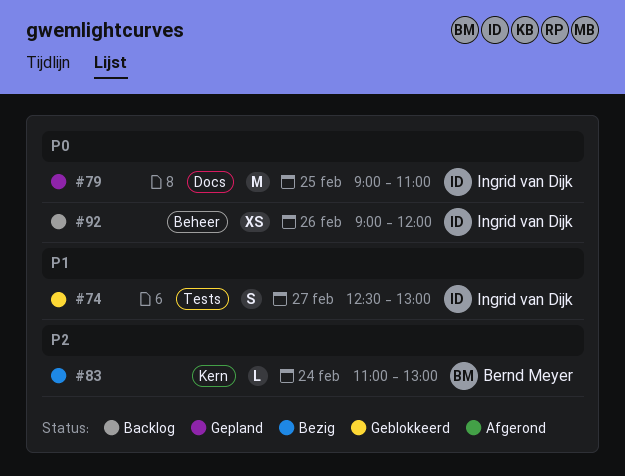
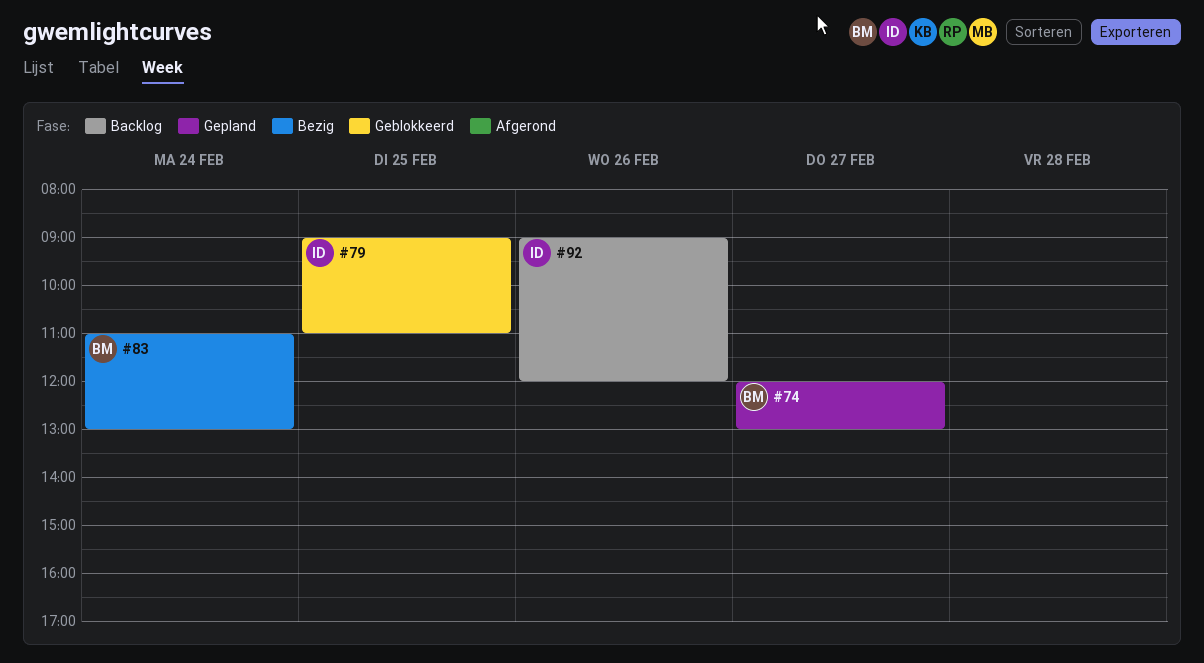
#74, status: Geblokkeerd -> Gepland
#74, owner: Ingrid van Dijk -> Bernd Meyer
#74, begins: 12:30 -> 12:00
#79, status: Gepland -> Geblokkeerd

